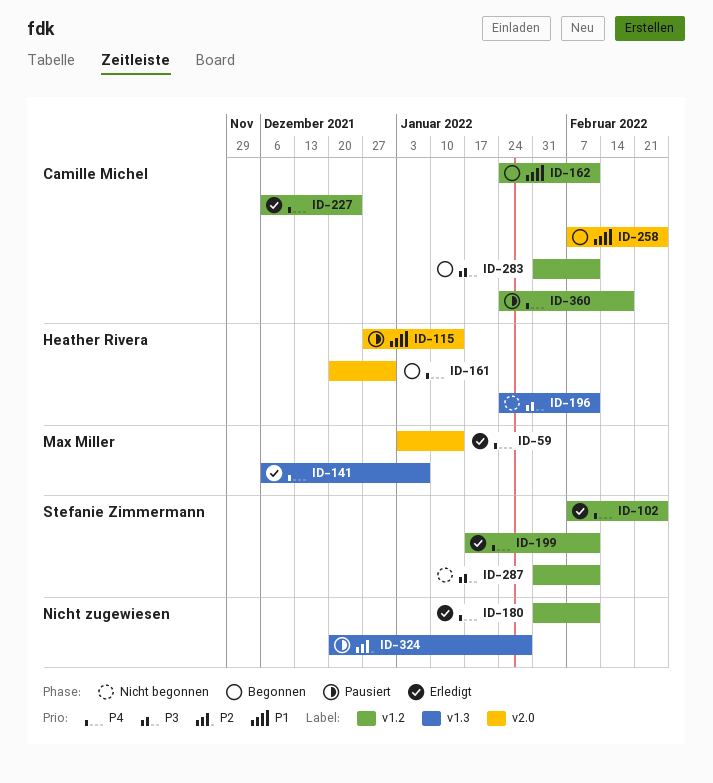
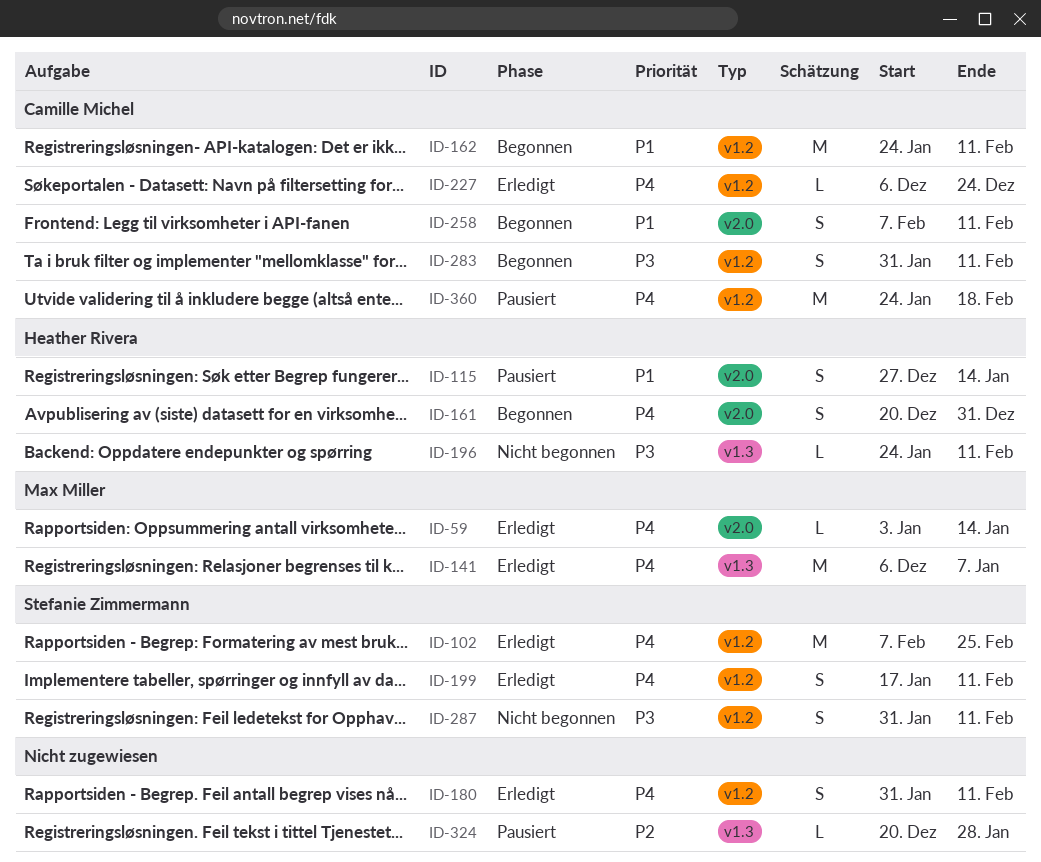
ID-258, due: Feb 25 -> Feb 11

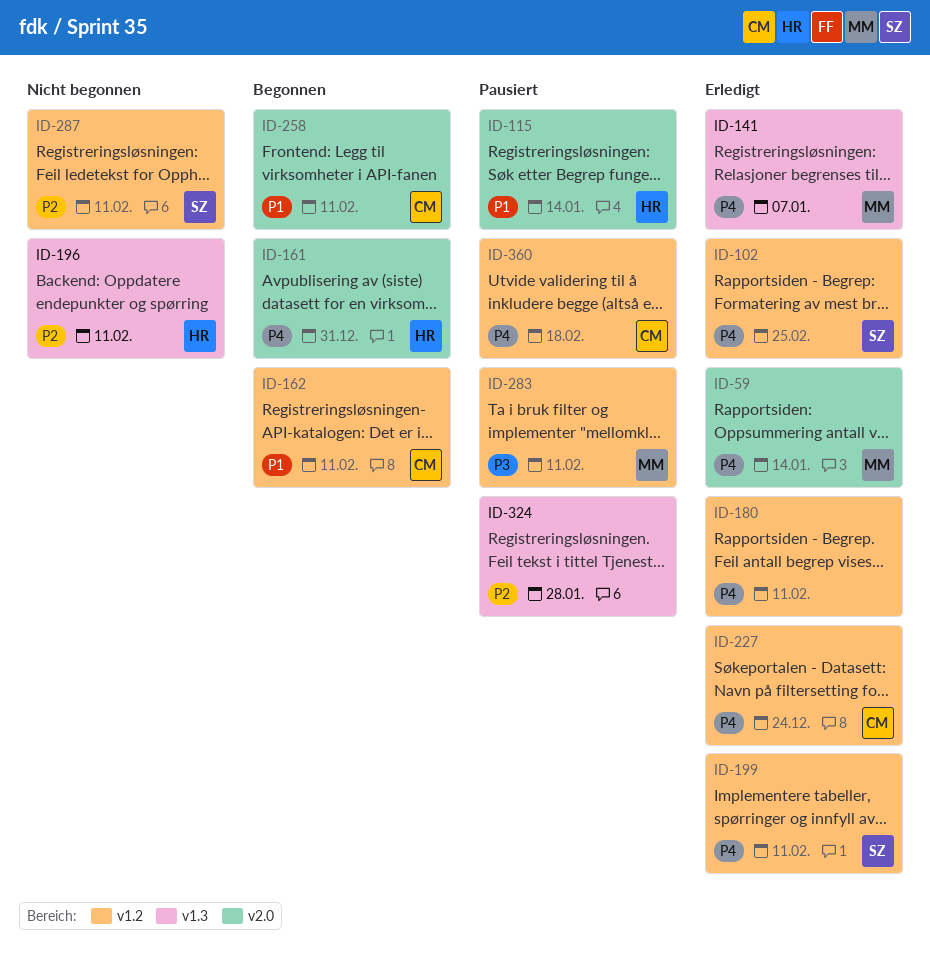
ID-196, priority: P3 -> P2
ID-283, status: Begonnen -> Pausiert
ID-283, owner: Camille Michel -> Max Miller
ID-287, priority: P3 -> P2

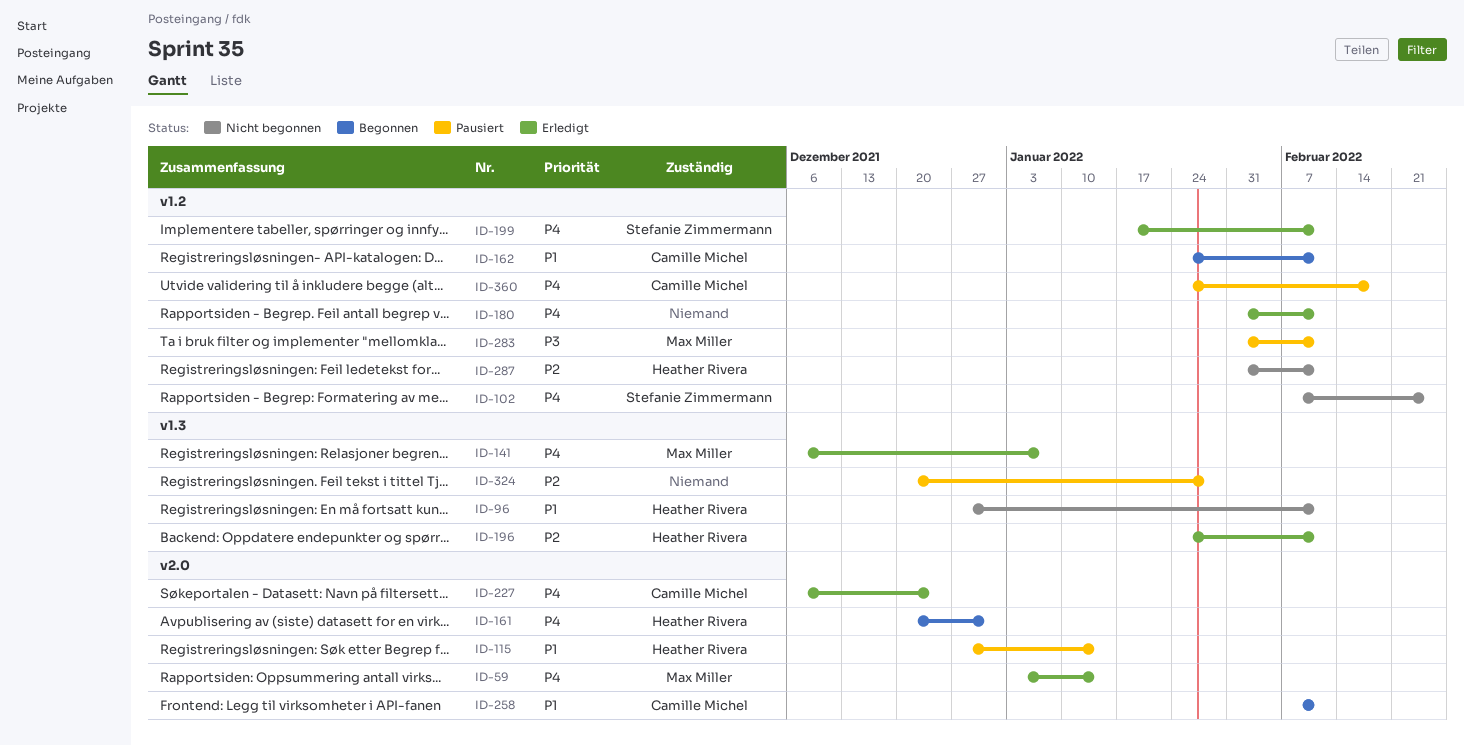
ID-96: none -> present
ID-102, status: Erledigt -> Nicht begonnen
ID-196, status: Nicht begonnen -> Erledigt
ID-227, label: v1.2 -> v2.0
ID-287, owner: Stefanie Zimmermann -> Heather Rivera

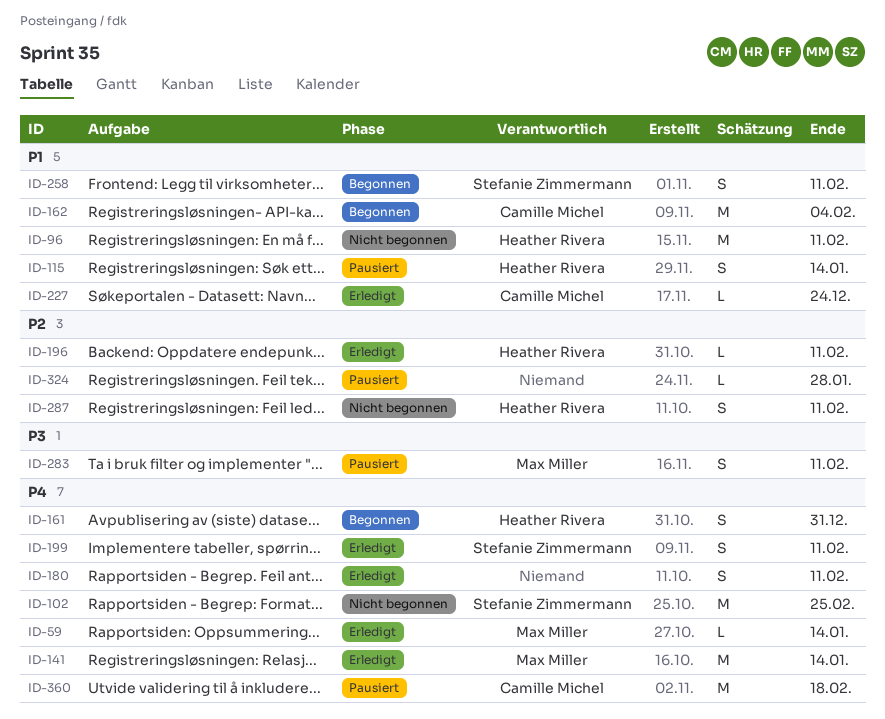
ID-141, due: Jan 7 -> Jan 14
ID-162, due: Feb 11 -> Feb 4
ID-227, priority: P4 -> P1
ID-258, owner: Camille Michel -> Stefanie Zimmermann

